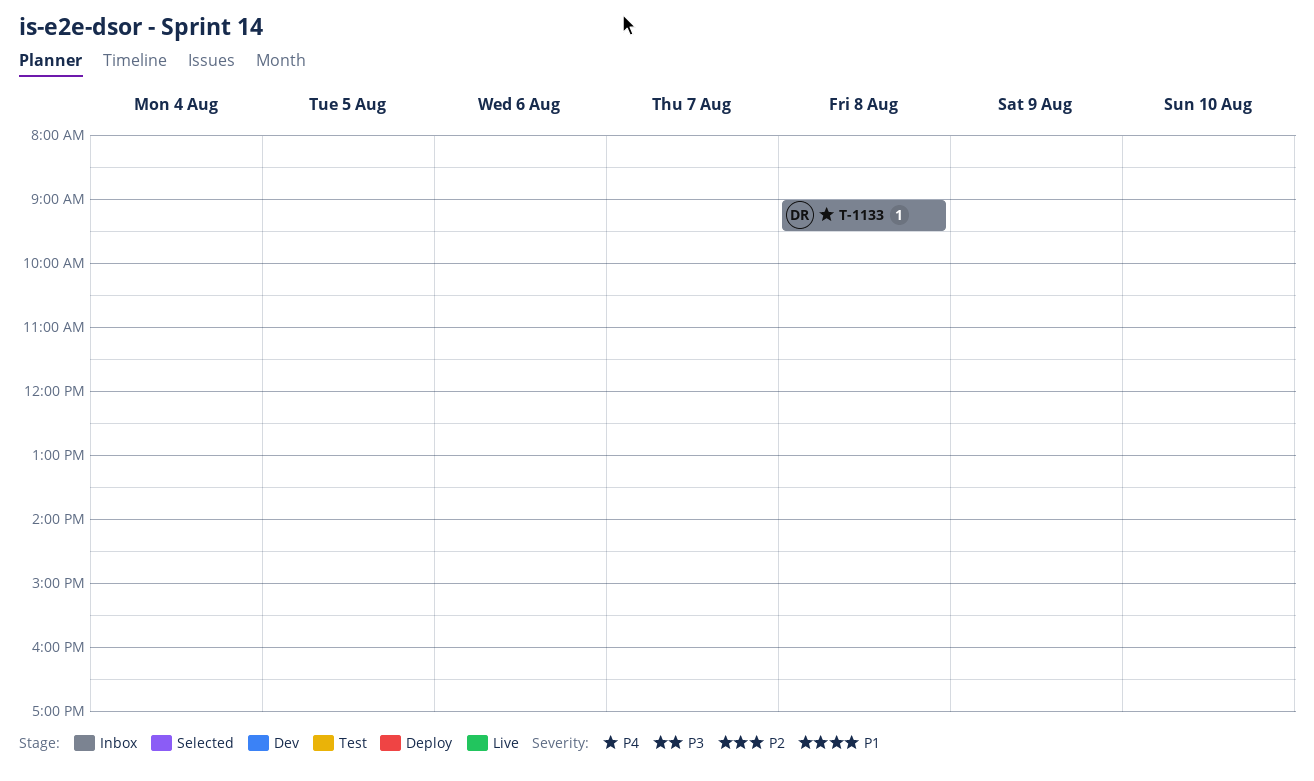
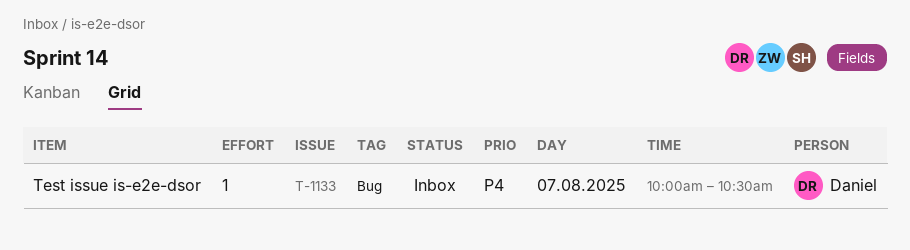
T-1133, day: Aug 8 -> Aug 7
T-1133, begins: 09:00 -> 10:00
T-1133, ends: 09:30 -> 10:30

